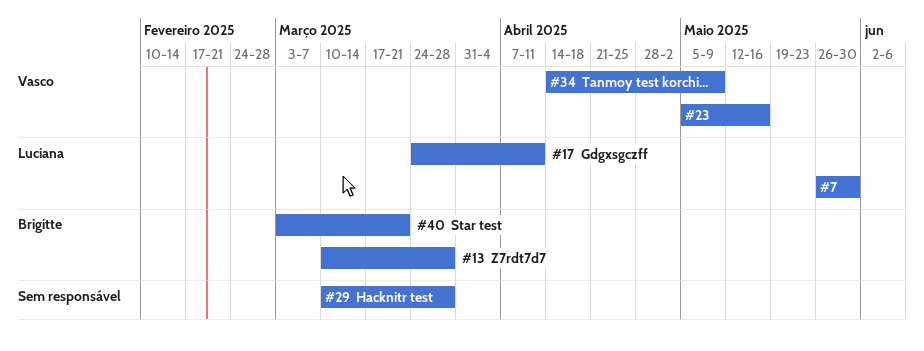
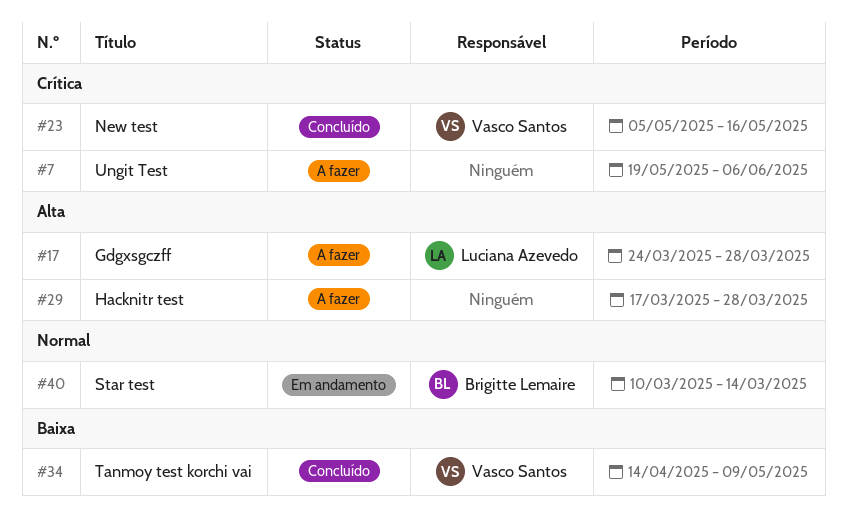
#7, owner: Luciana Azevedo -> none
#7, start: May 26 -> May 19
#7, due: May 30 -> Jun 6
#13: present -> none
#17, due: Apr 11 -> Mar 28
#29, start: Mar 10 -> Mar 17
#40, start: Mar 3 -> Mar 10
#40, due: Mar 21 -> Mar 14

